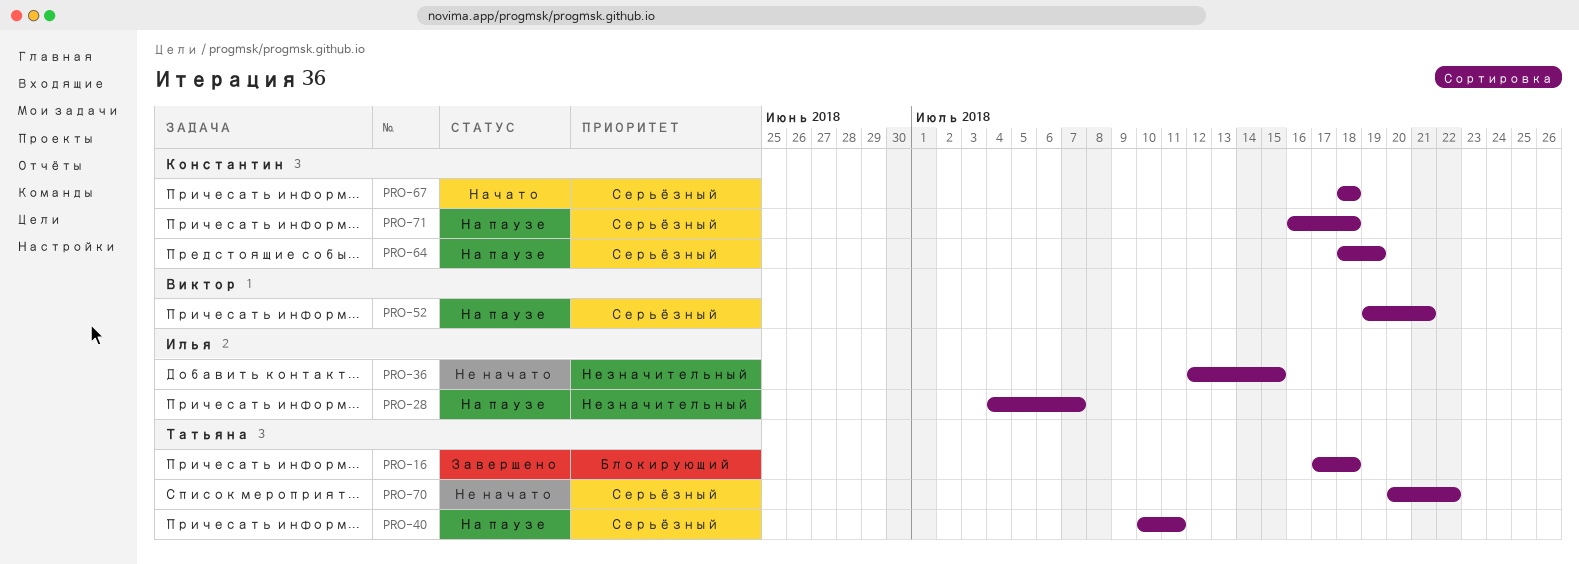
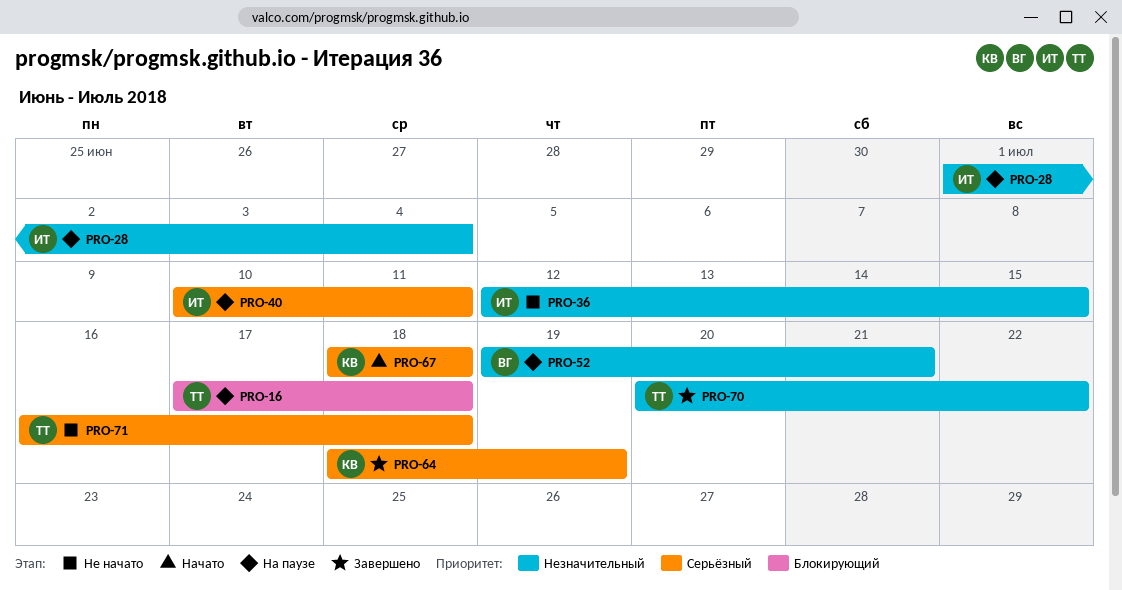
PRO-16, status: Завершено -> На паузе
PRO-28, start: Jul 4 -> Jul 1
PRO-28, due: Jul 7 -> Jul 4
PRO-40, owner: Татьяна -> Илья
PRO-52, priority: Серьёзный -> Незначительный
PRO-64, status: На паузе -> Завершено
PRO-70, status: Не начато -> Завершено
PRO-70, priority: Серьёзный -> Незначительный
PRO-71, status: На паузе -> Не начато
PRO-71, owner: Константин -> Татьяна

